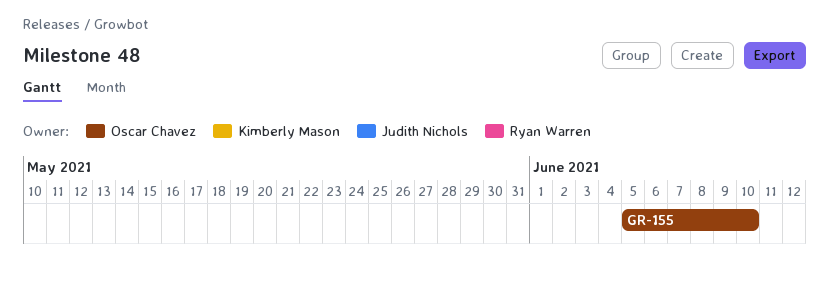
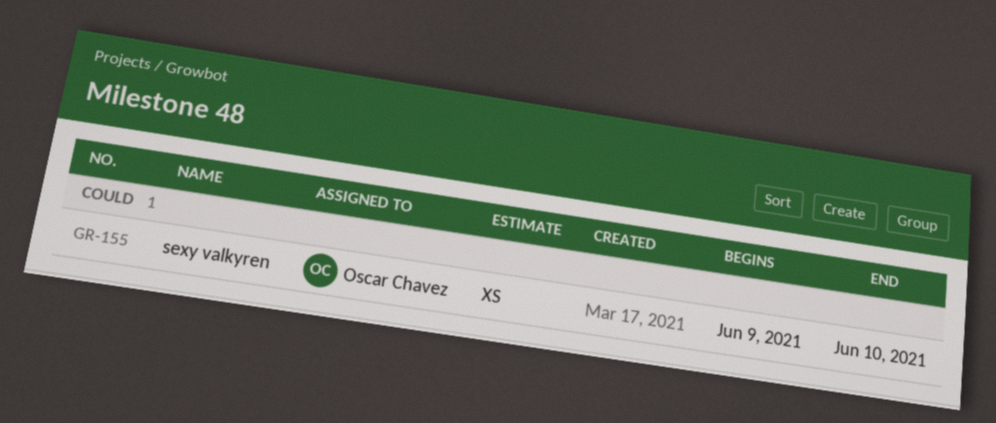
GR-155, start: Jun 5 -> Jun 9

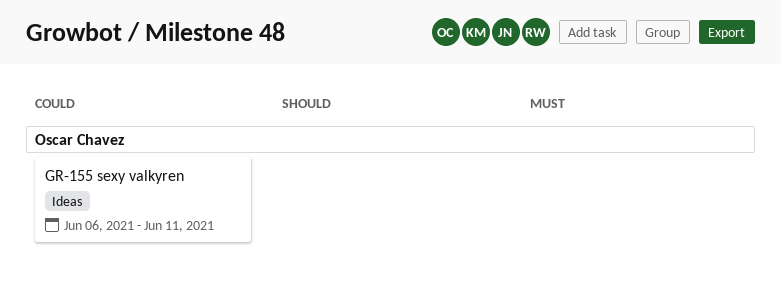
GR-155, start: Jun 9 -> Jun 6
GR-155, due: Jun 10 -> Jun 11

